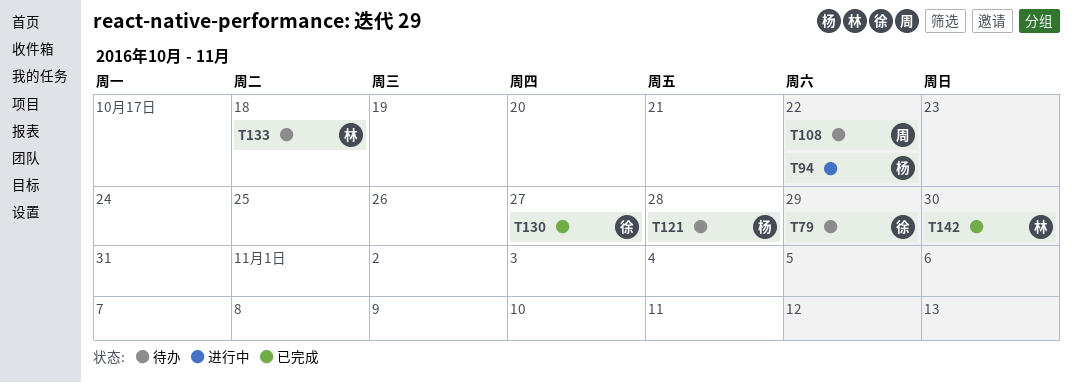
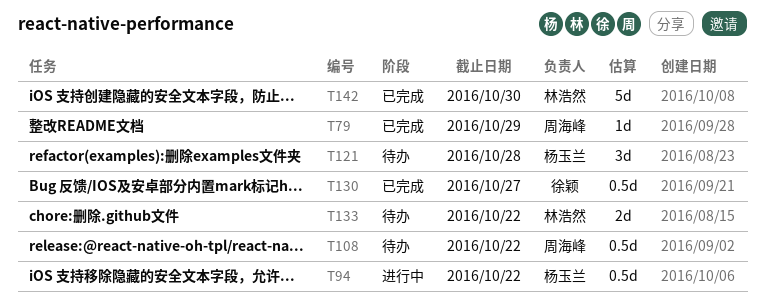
T79, status: 待办 -> 已完成
T79, owner: 徐颖 -> 周海峰
T133, due: Oct 18 -> Oct 22

